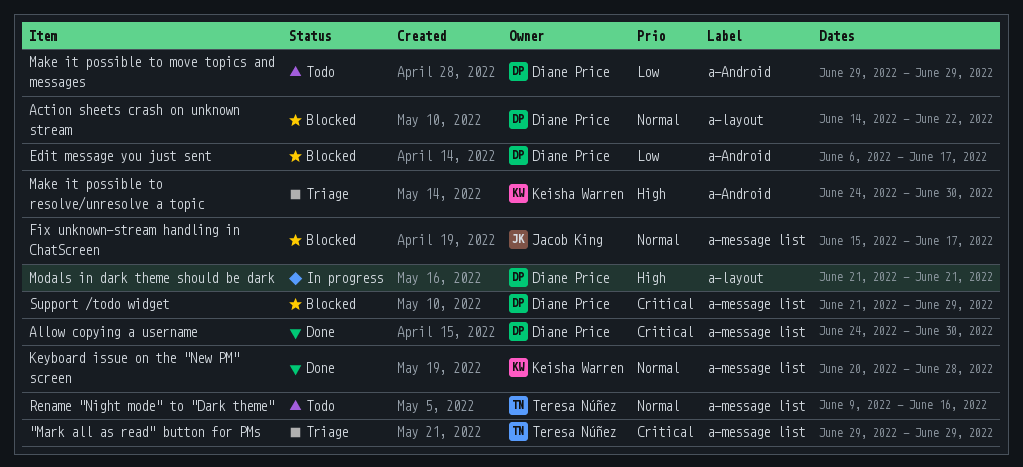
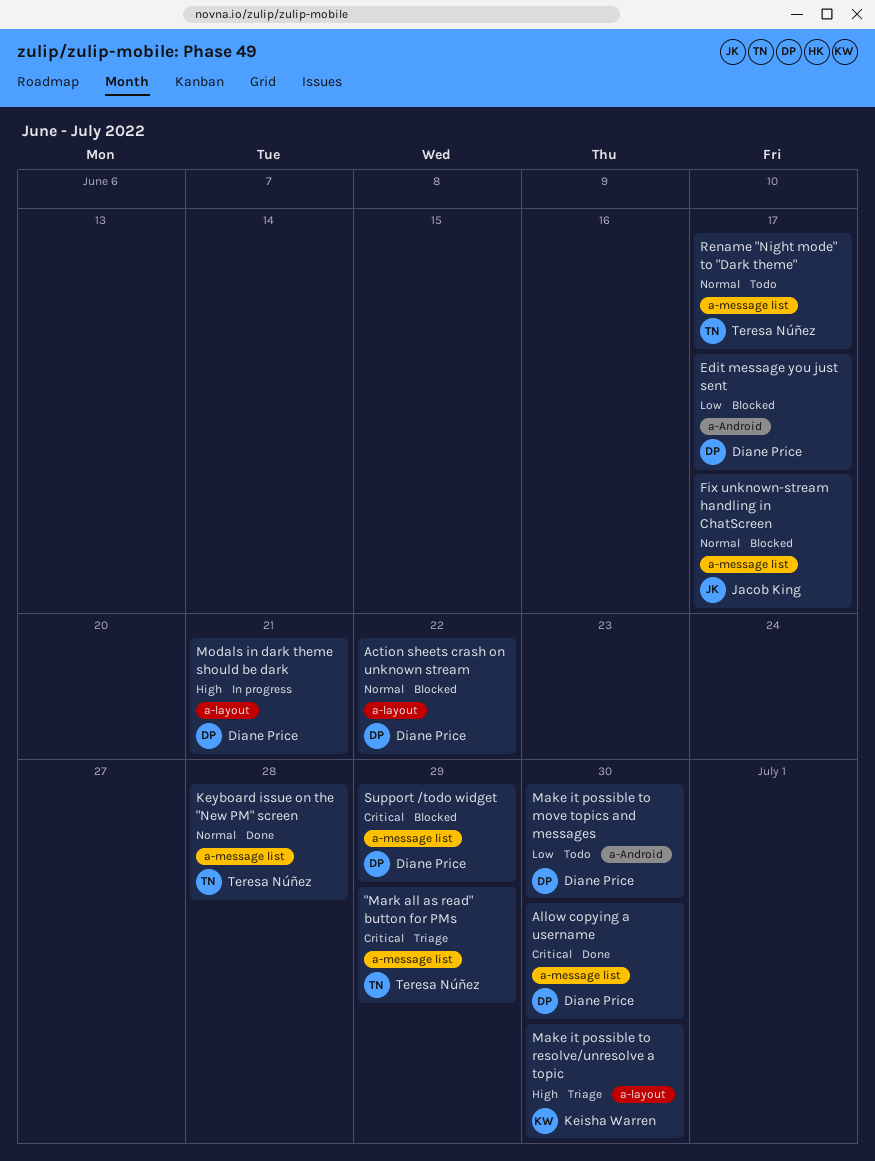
Keyboard issue on the "New PM" screen, owner: Keisha Warren -> Teresa Núñez
Make it possible to move topics and messages, due: Jun 29 -> Jun 30
Make it possible to resolve/unresolve a topic, label: a-Android -> a-layout
Rename "Night mode" to "Dark theme", due: Jun 16 -> Jun 17

